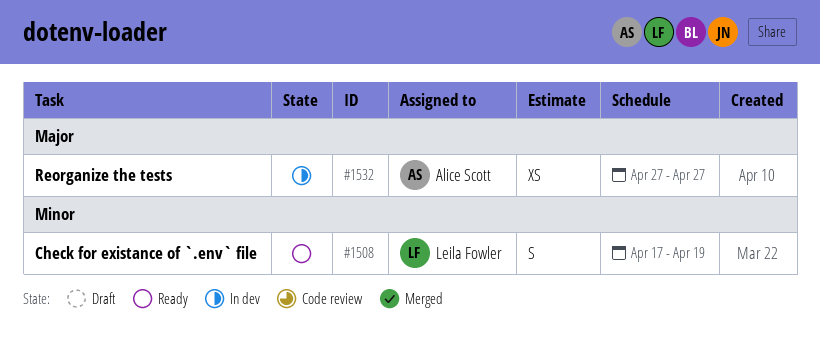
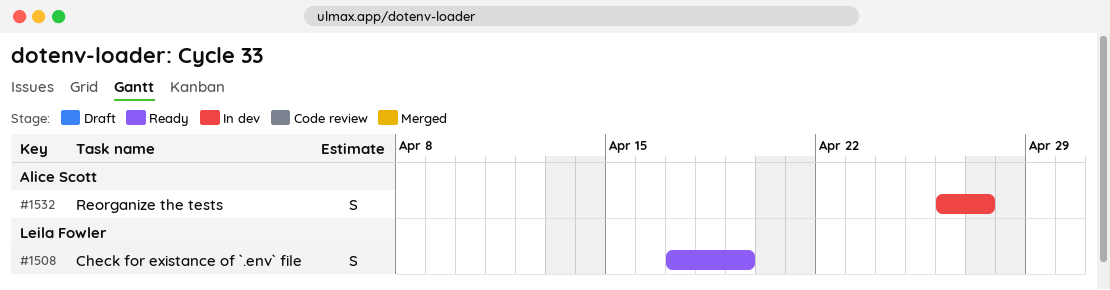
#1532, estimate: XS -> S
#1532, start: Apr 27 -> Apr 26

